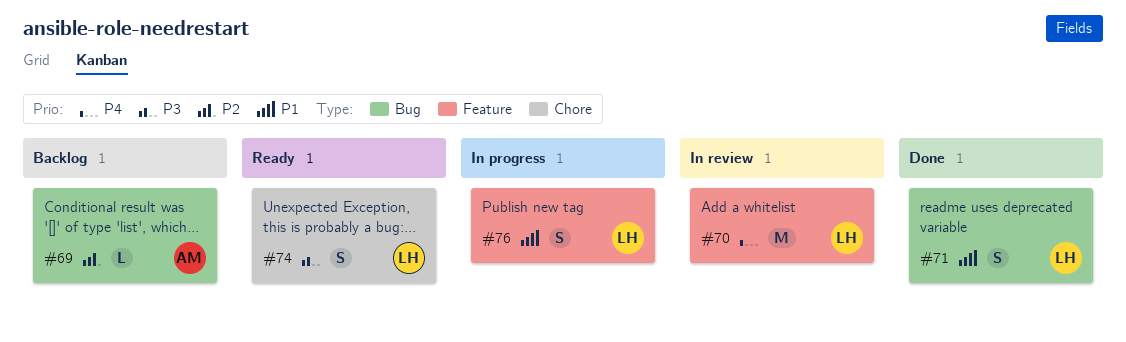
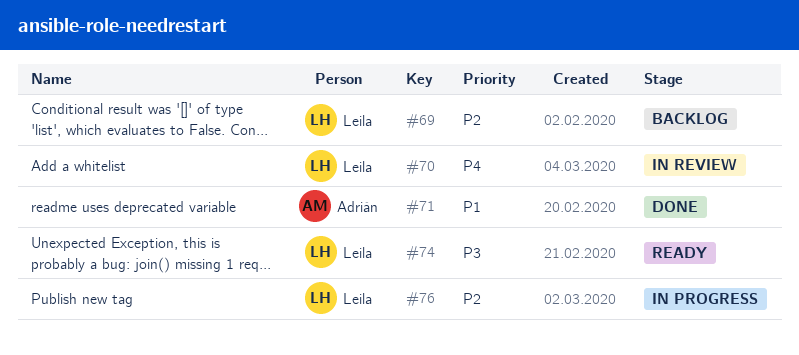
#69, owner: Adrián -> Leila
#71, owner: Leila -> Adrián
#76, priority: P1 -> P2

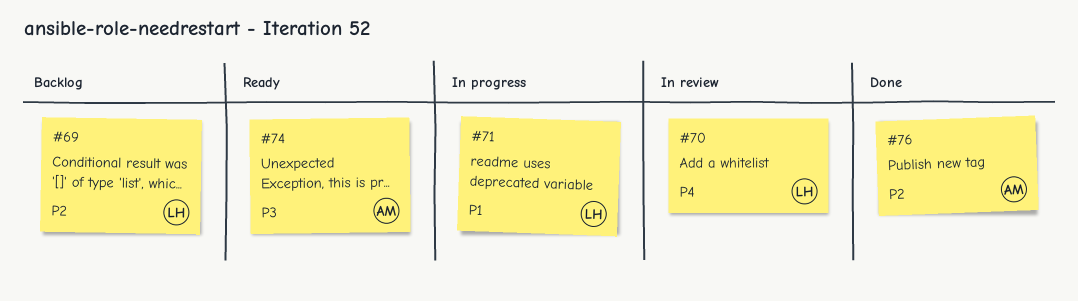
#71, status: Done -> In progress
#71, owner: Adrián -> Leila
#74, owner: Leila -> Adrián
#76, status: In progress -> Done
#76, owner: Leila -> Adrián

